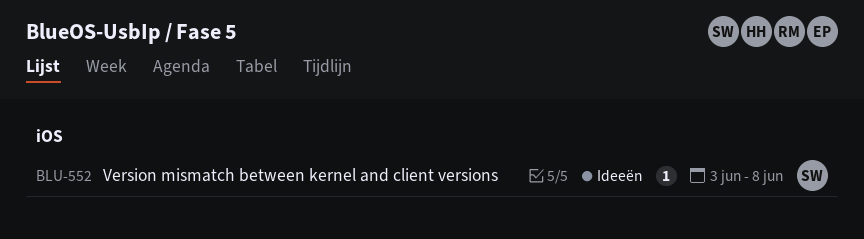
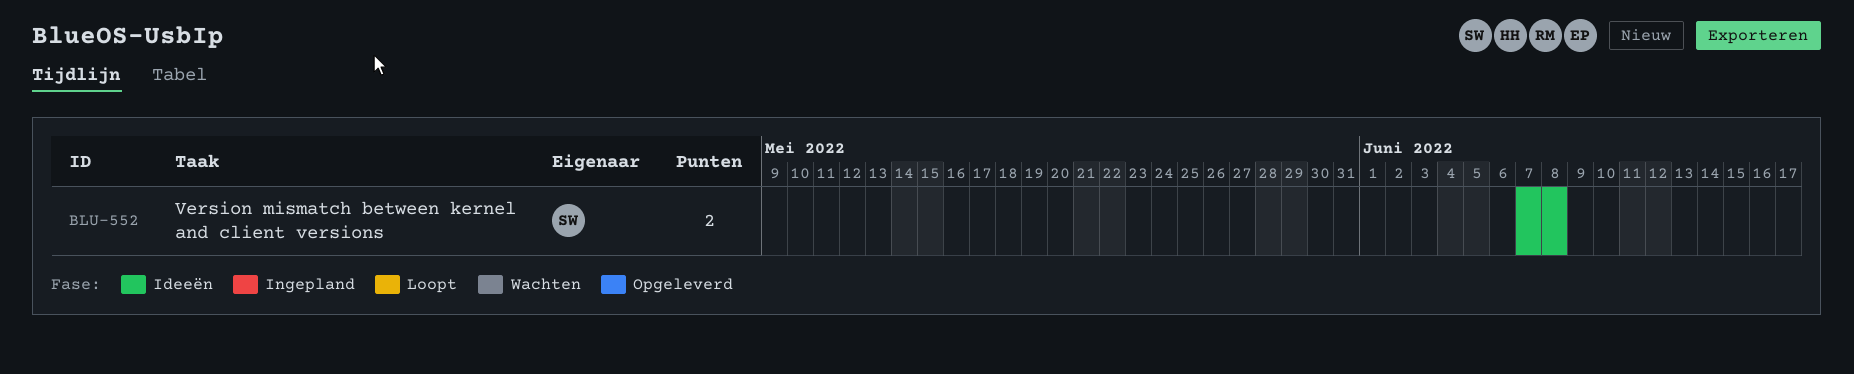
BLU-552, estimate: 1 -> 2
BLU-552, start: Jun 3 -> Jun 7

